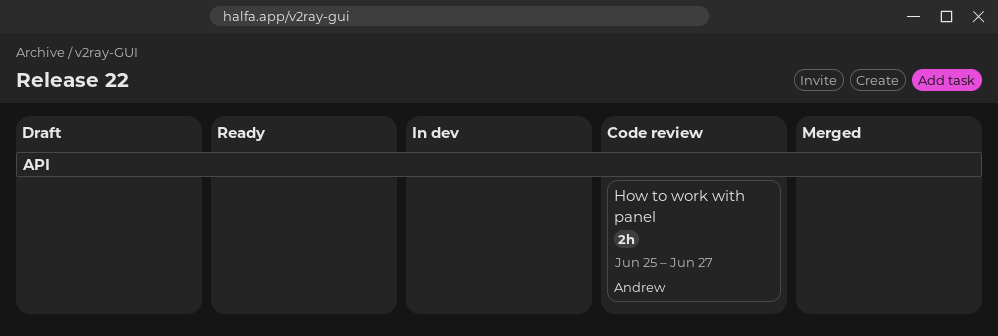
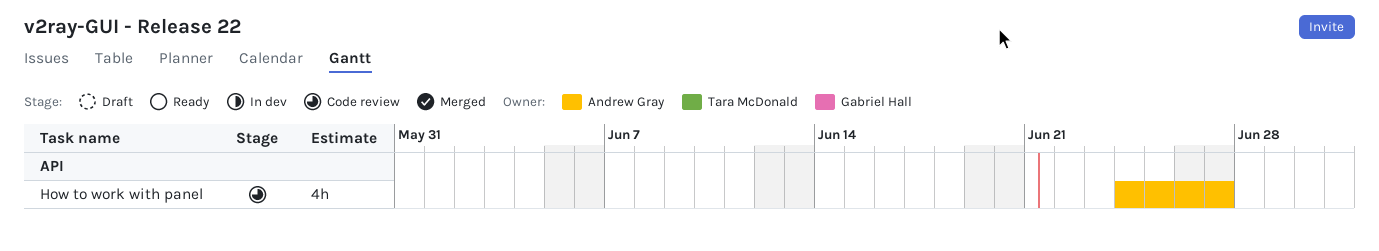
How to work with panel, estimate: 2h -> 4h
How to work with panel, start: Jun 25 -> Jun 24

